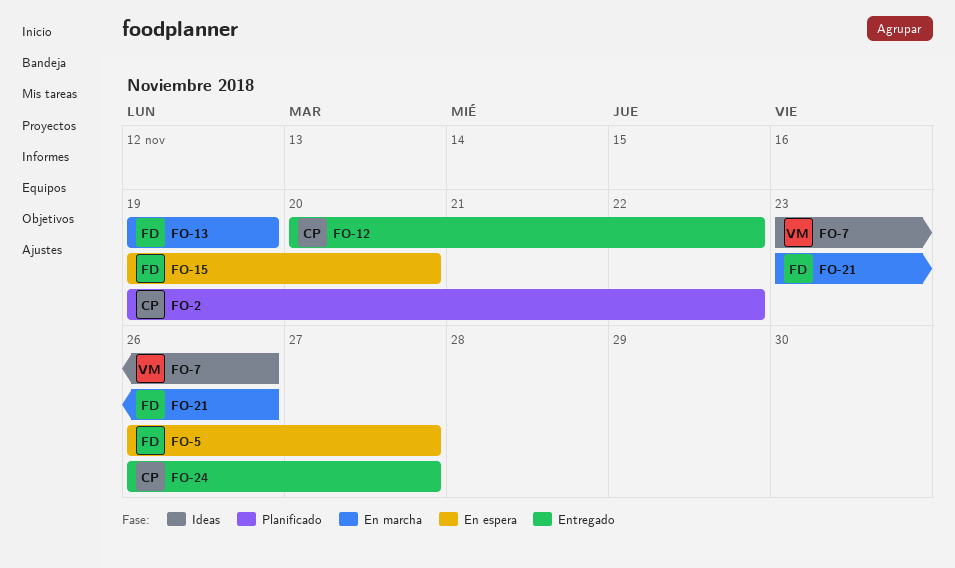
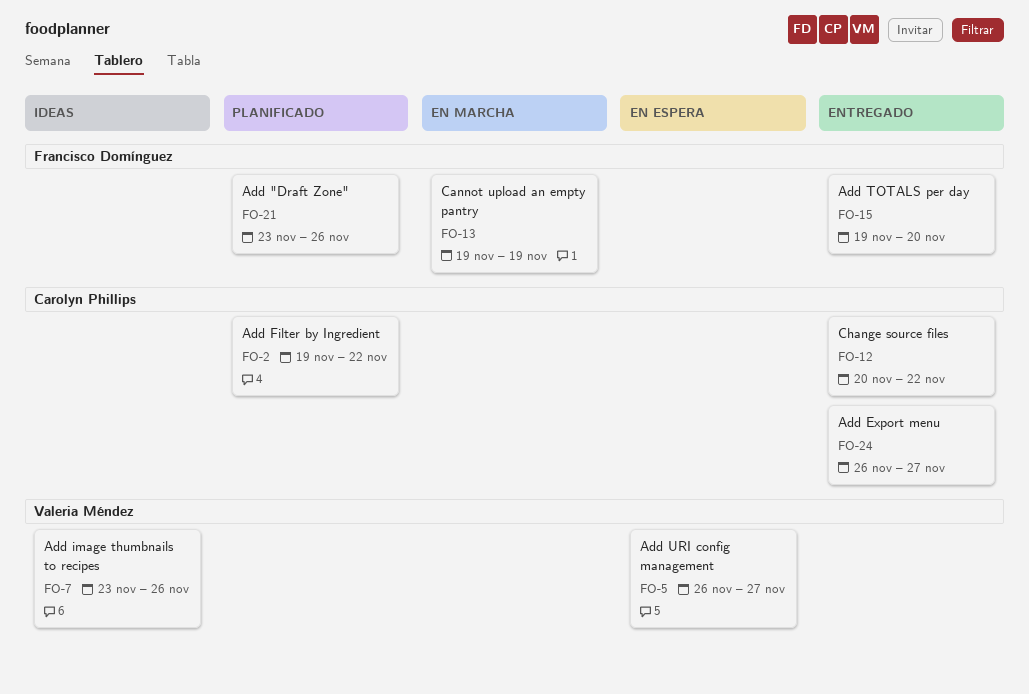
FO-5, owner: Francisco Domínguez -> Valeria Méndez
FO-15, status: En espera -> Entregado
FO-21, status: En marcha -> Planificado

